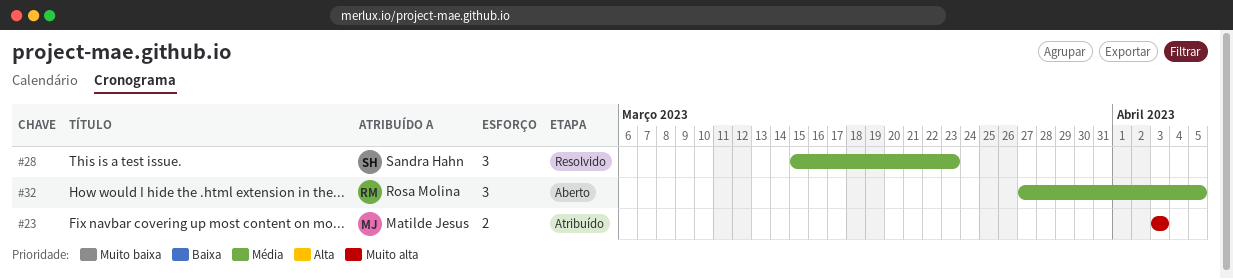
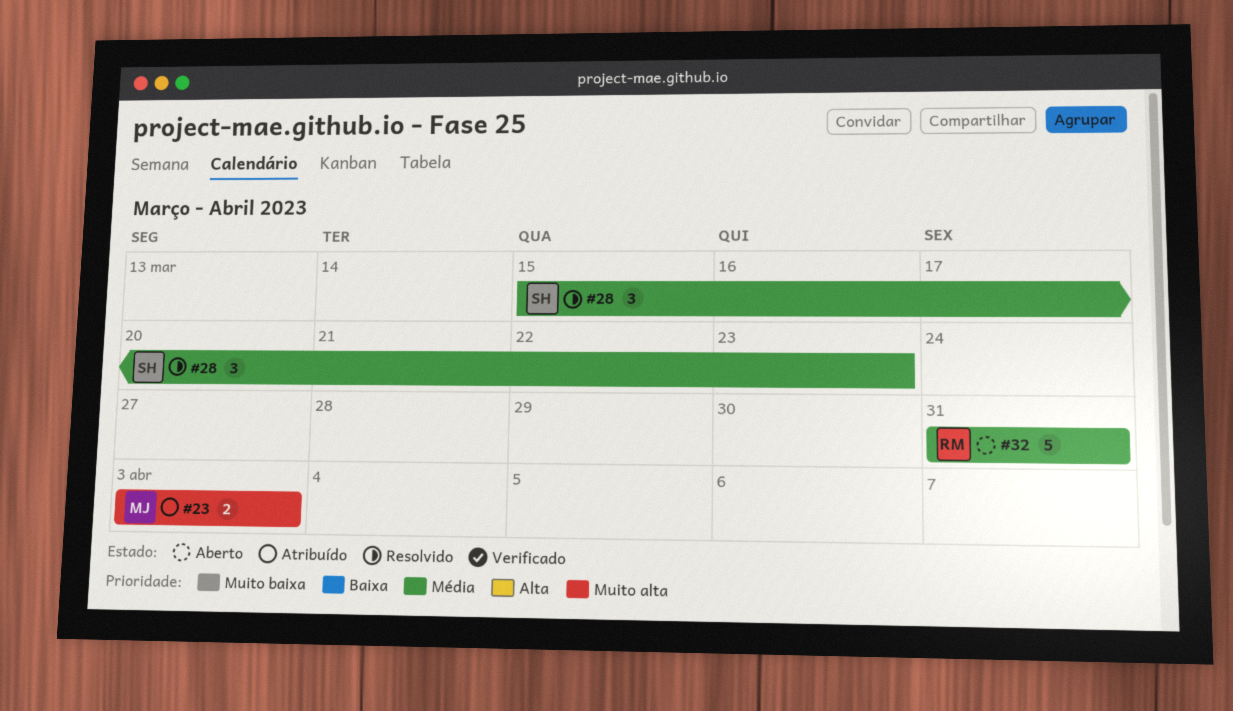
#32, estimate: 3 -> 5
#32, start: Mar 27 -> Mar 31
#32, due: Apr 5 -> Mar 31

